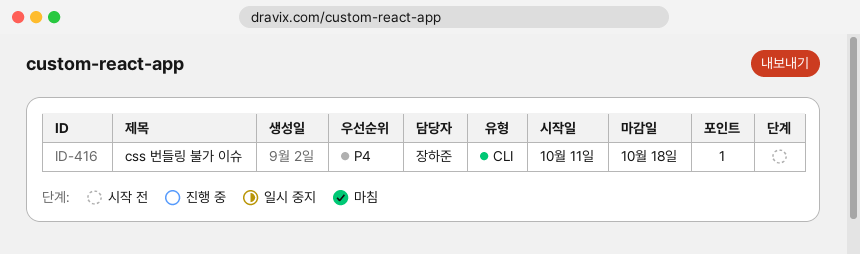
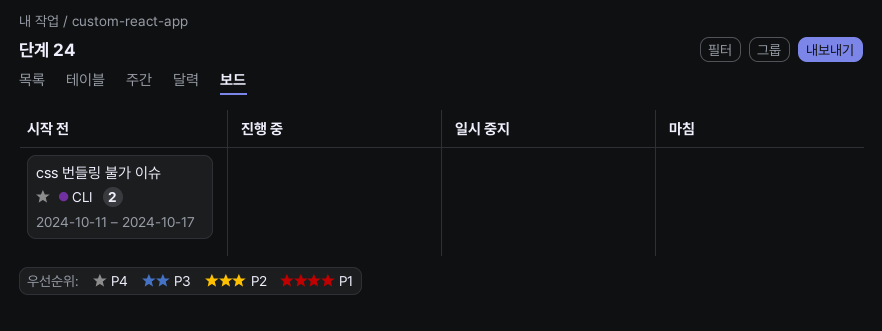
css 번들링 불가 이슈, estimate: 1 -> 2
css 번들링 불가 이슈, due: Oct 18 -> Oct 17

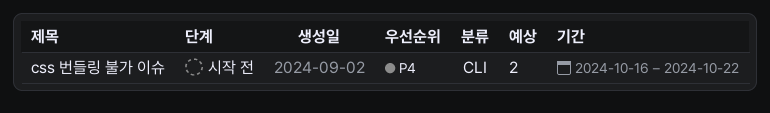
css 번들링 불가 이슈, start: Oct 11 -> Oct 16
css 번들링 불가 이슈, due: Oct 17 -> Oct 22

